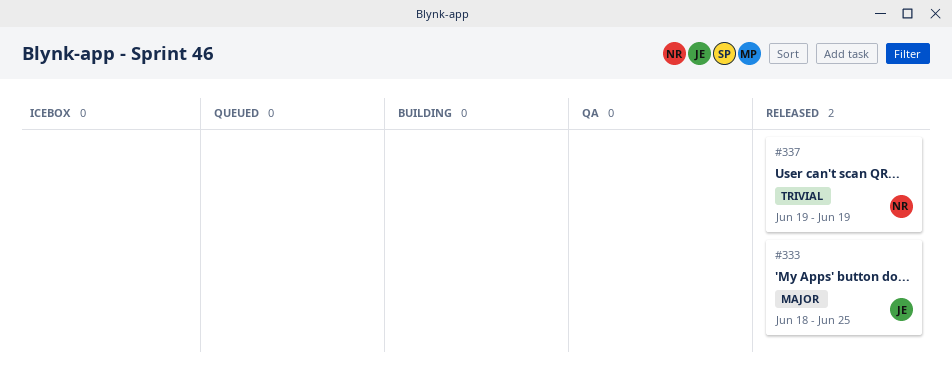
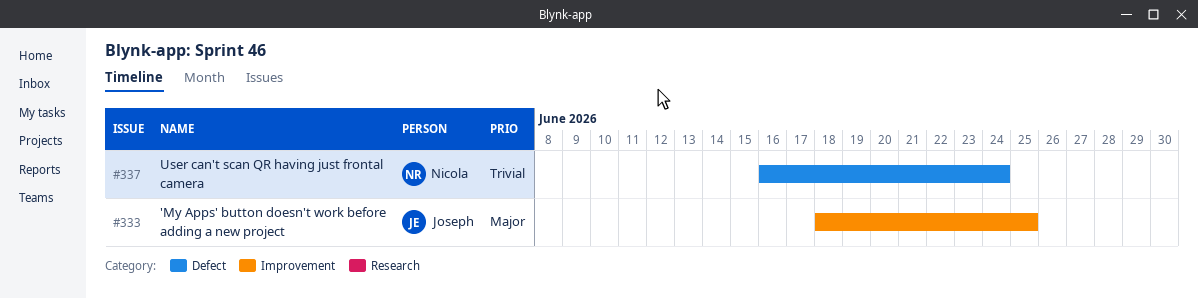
#337, start: Jun 19 -> Jun 16
#337, due: Jun 19 -> Jun 24

